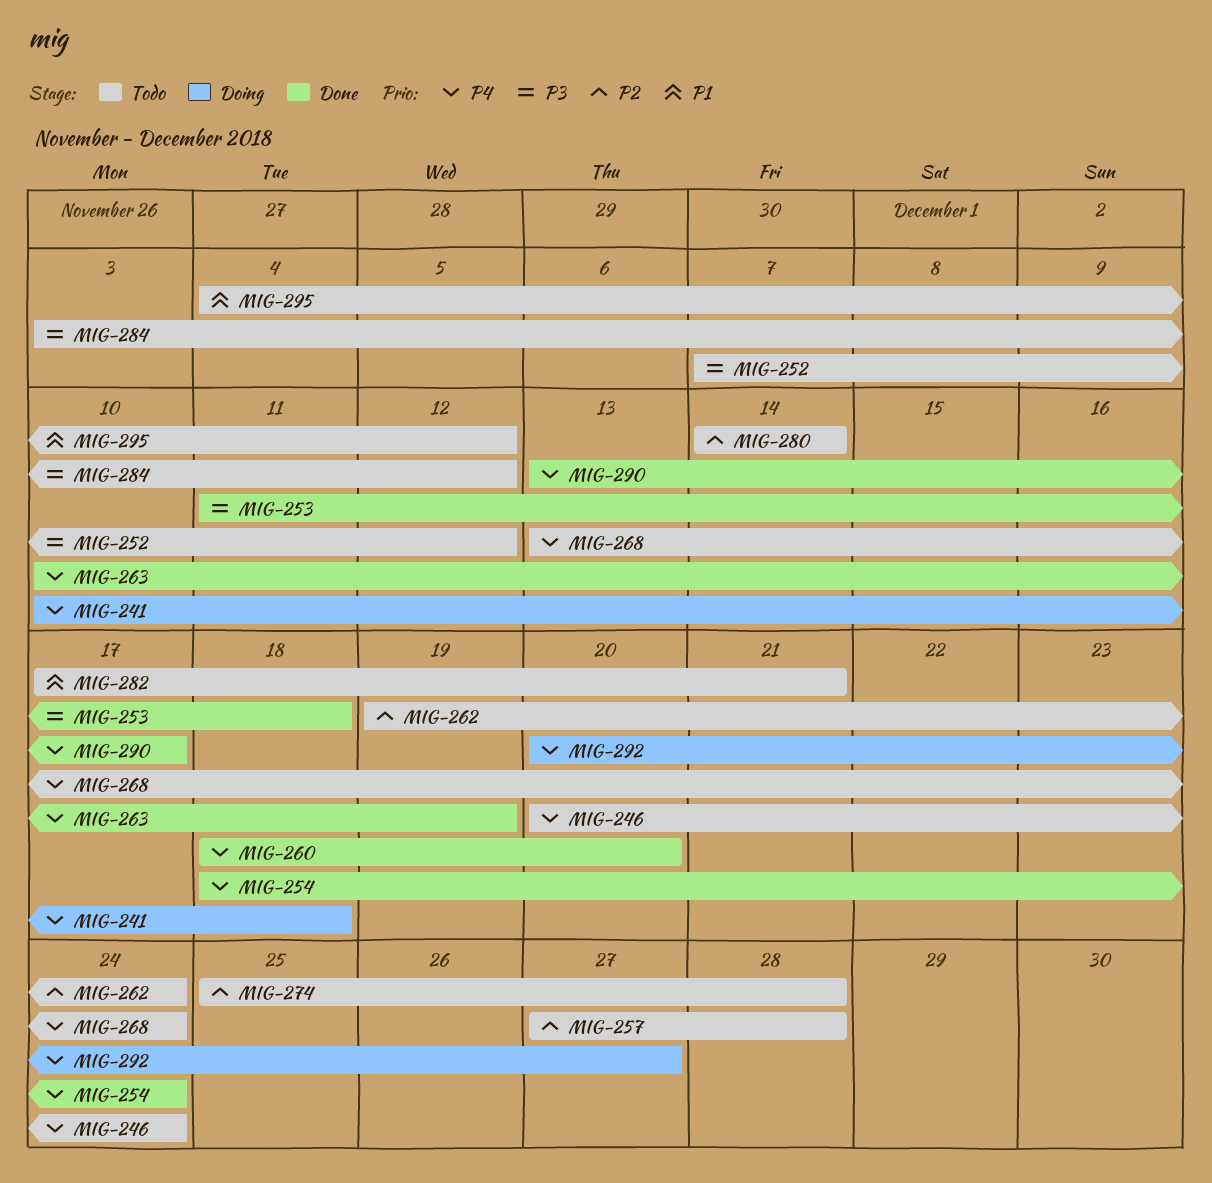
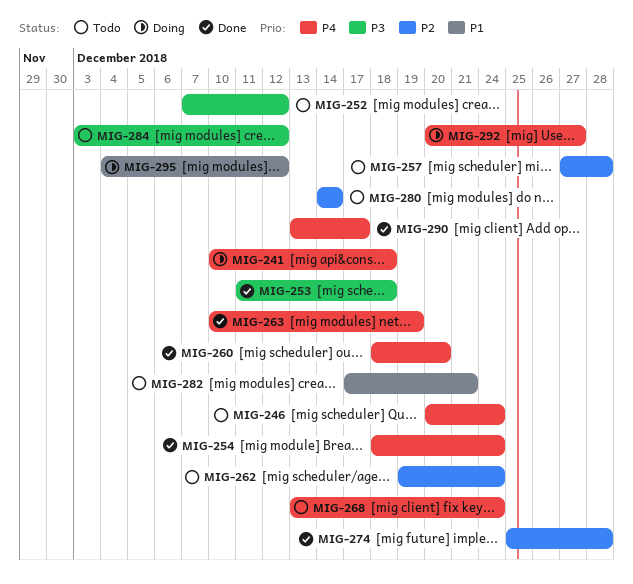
MIG-274, status: Todo -> Done
MIG-295, status: Todo -> Doing

